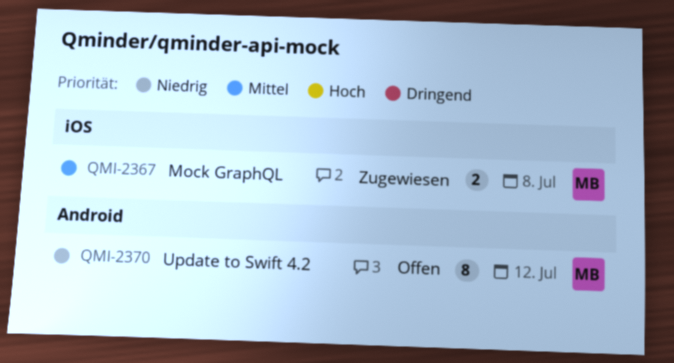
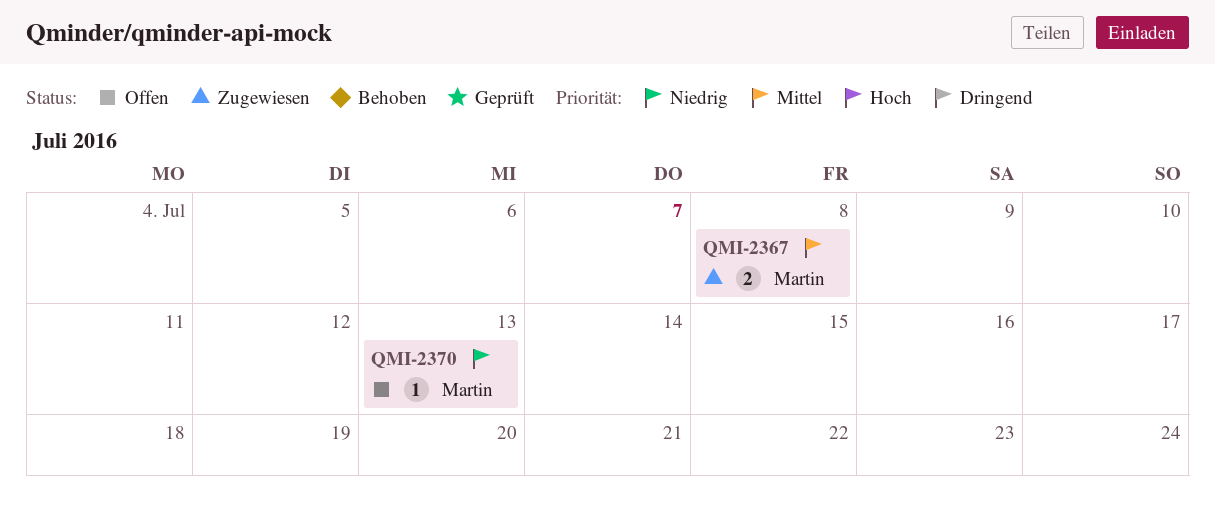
QMI-2370, estimate: 8 -> 1
QMI-2370, due: Jul 12 -> Jul 13

